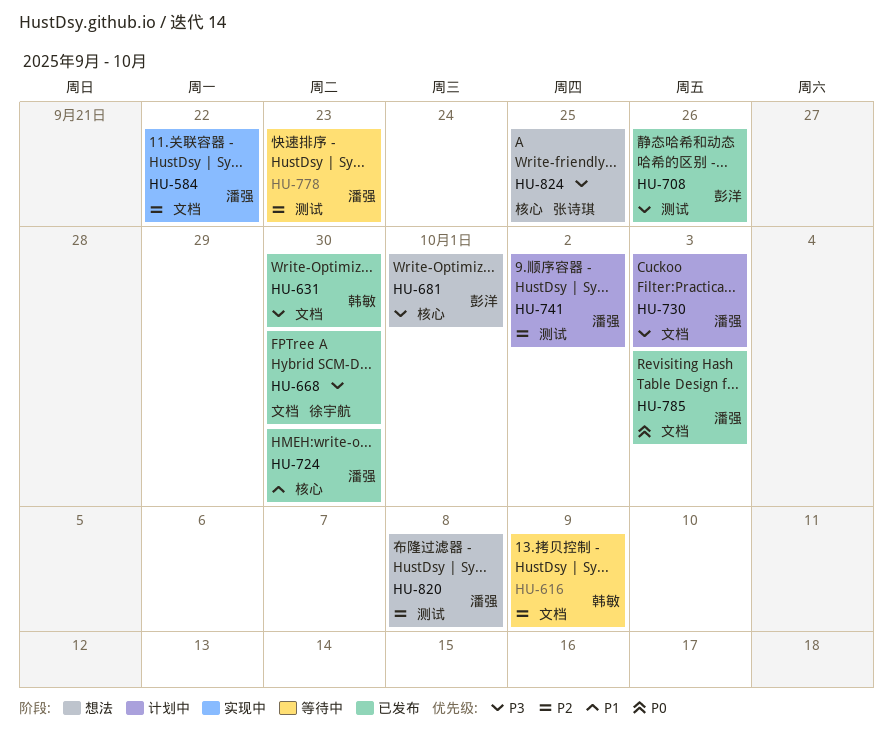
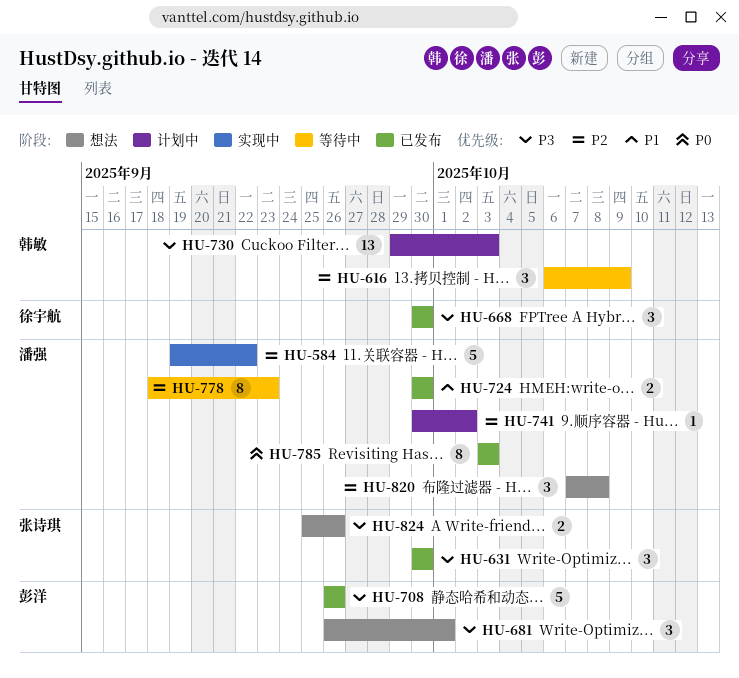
HU-631, owner: 韩敏 -> 张诗琪
HU-730, owner: 潘强 -> 韩敏
HU-824, due: Sep 25 -> Sep 26

